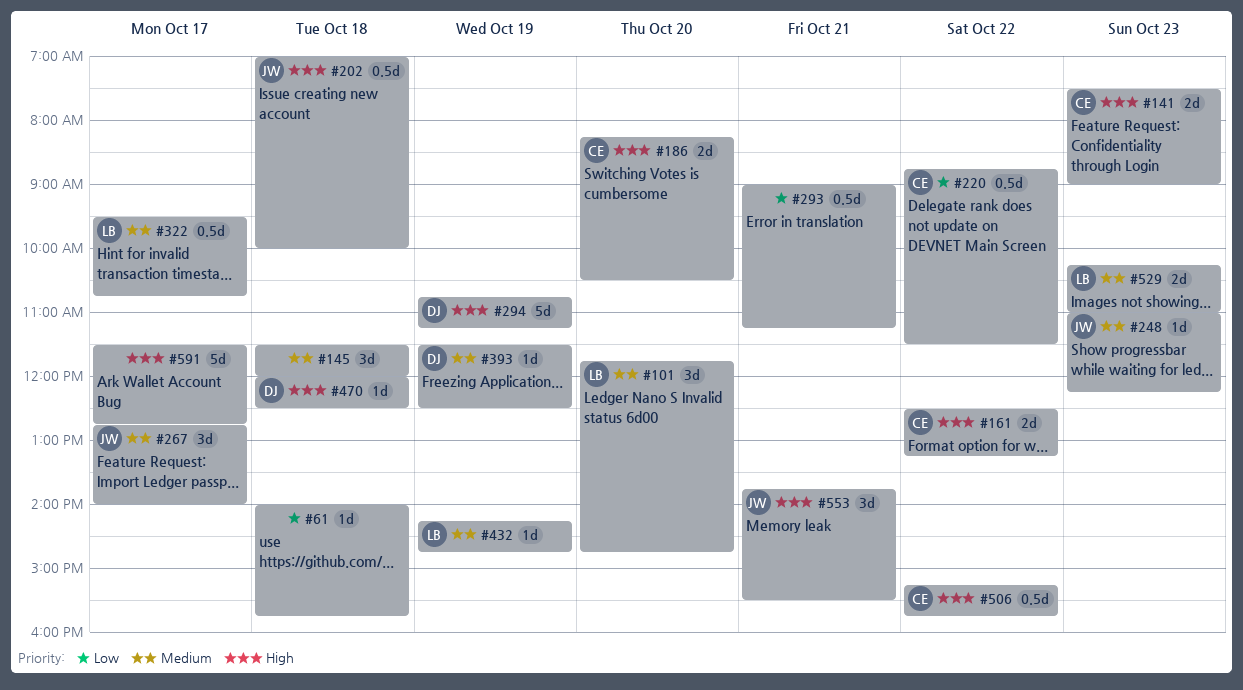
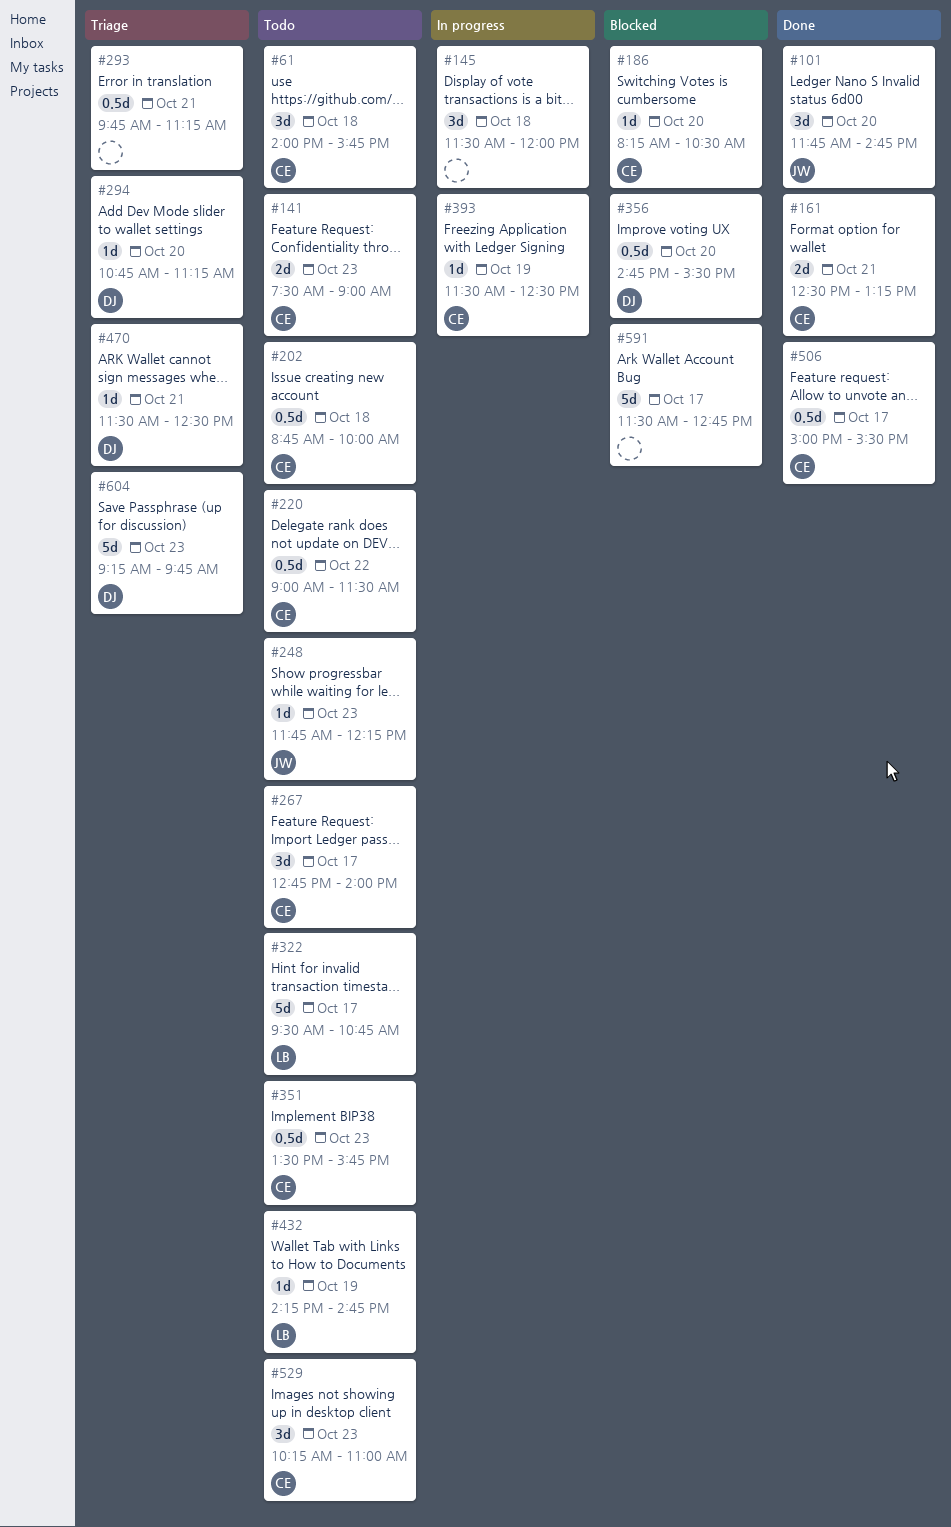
#61, owner: none -> CE
#61, estimate: 1d -> 3d
#101, owner: LB -> JW
#161, day: Oct 22 -> Oct 21
#186, estimate: 2d -> 1d
#202, owner: JW -> CE
#202, begins: 07:00 -> 08:45
#220, begins: 08:45 -> 09:00
#248, begins: 11:00 -> 11:45
#267, owner: JW -> CE
#293, begins: 09:00 -> 09:45
#294, estimate: 5d -> 1d
#294, day: Oct 19 -> Oct 20
#322, estimate: 0.5d -> 5d
#351: none -> present
#356: none -> present
#393, owner: DJ -> CE
#470, day: Oct 18 -> Oct 21
#470, begins: 12:00 -> 11:30
#506, day: Oct 22 -> Oct 17
#506, begins: 15:15 -> 15:00
#506, ends: 15:45 -> 15:30
#529, owner: LB -> CE
#529, estimate: 2d -> 3d
#553: present -> none
#604: none -> present

